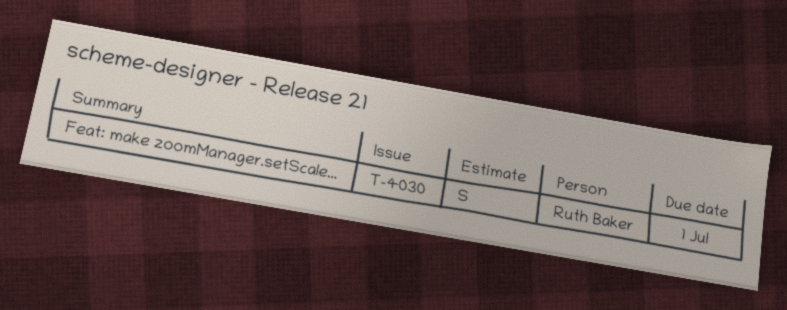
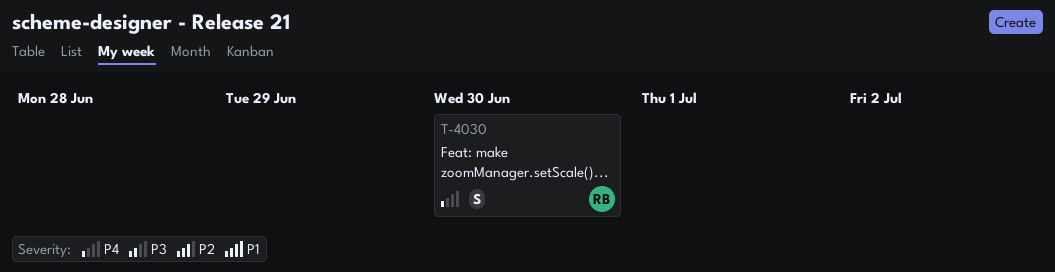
T-4030, due: Jul 1 -> Jun 30

